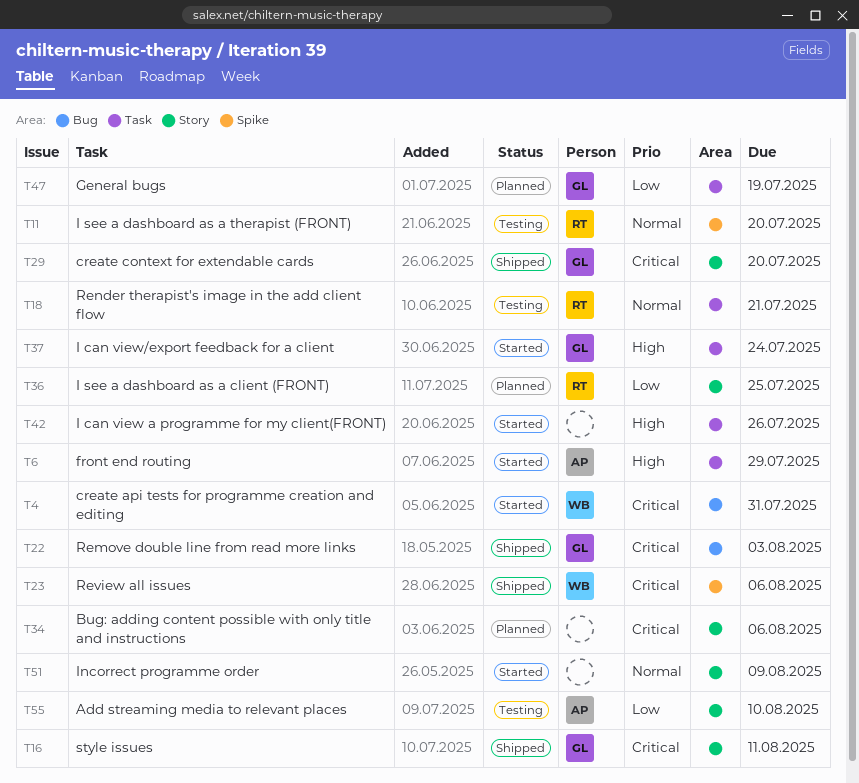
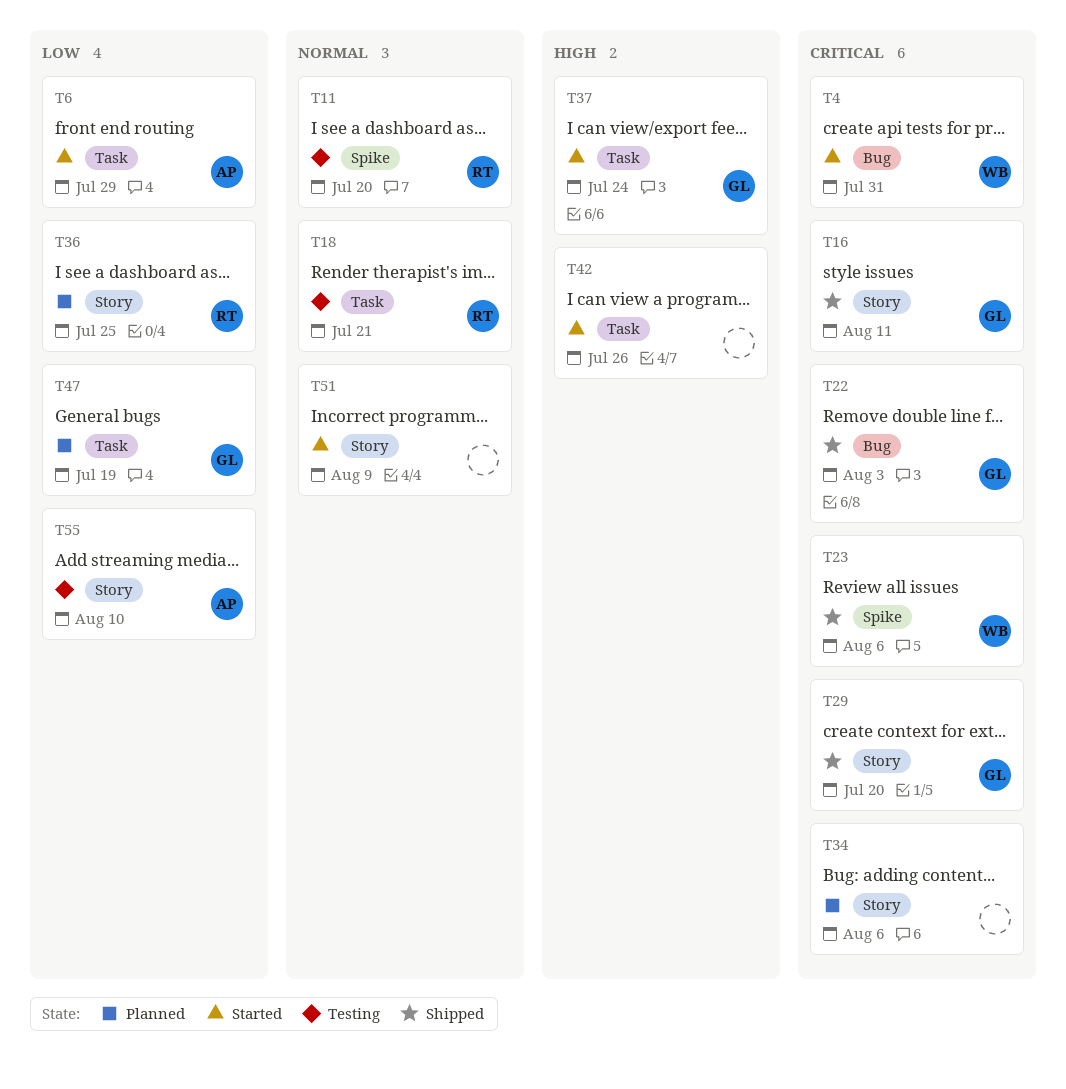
T6, priority: High -> Low

